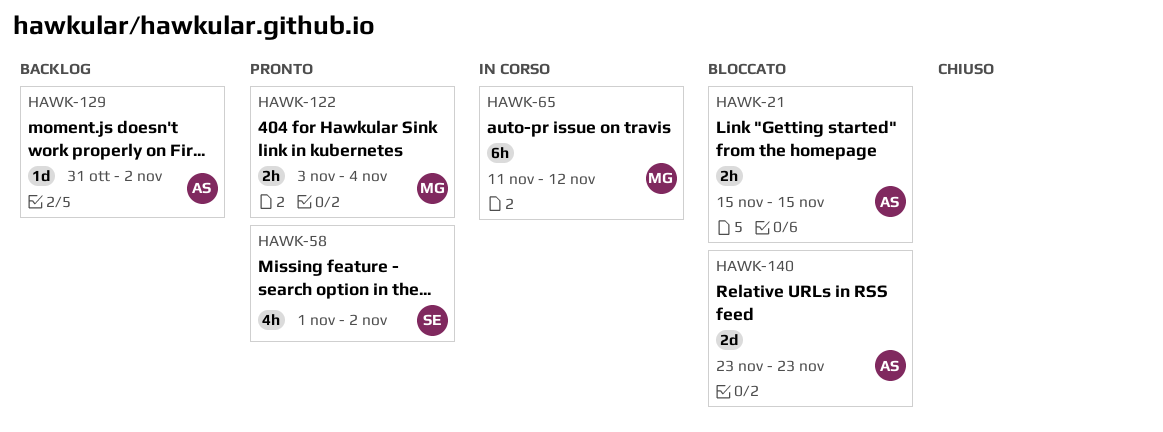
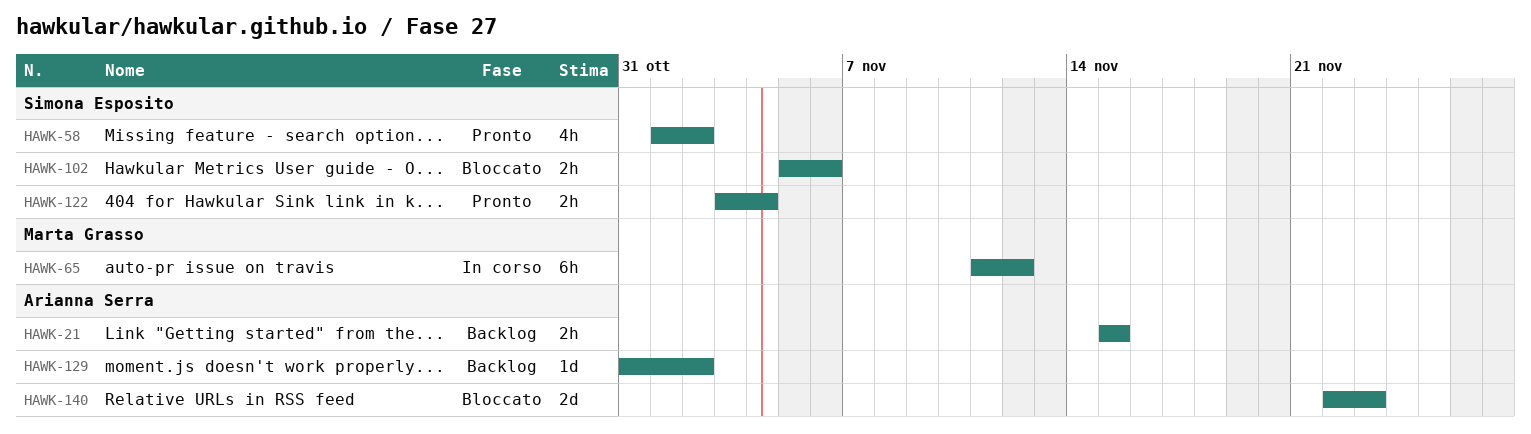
HAWK-21, status: Bloccato -> Backlog
HAWK-102: none -> present
HAWK-122, owner: Marta Grasso -> Simona Esposito
HAWK-140, start: Nov 23 -> Nov 22

